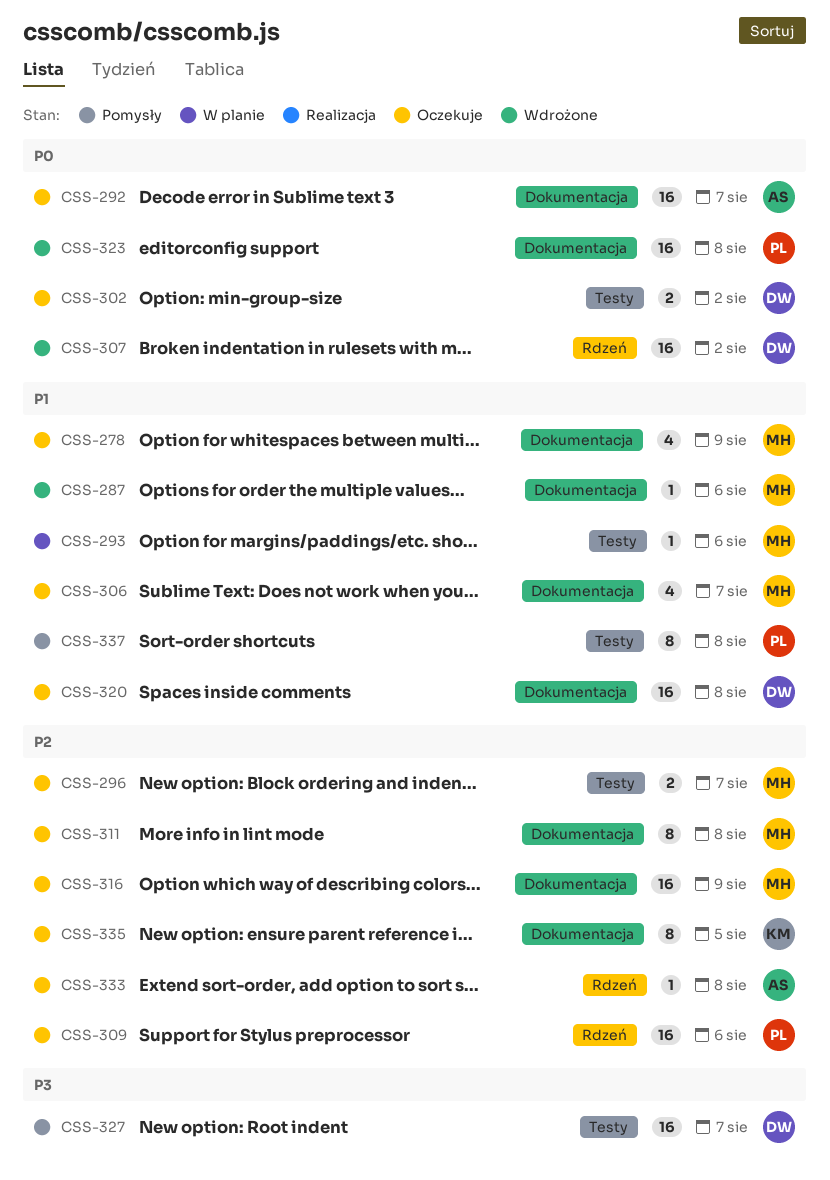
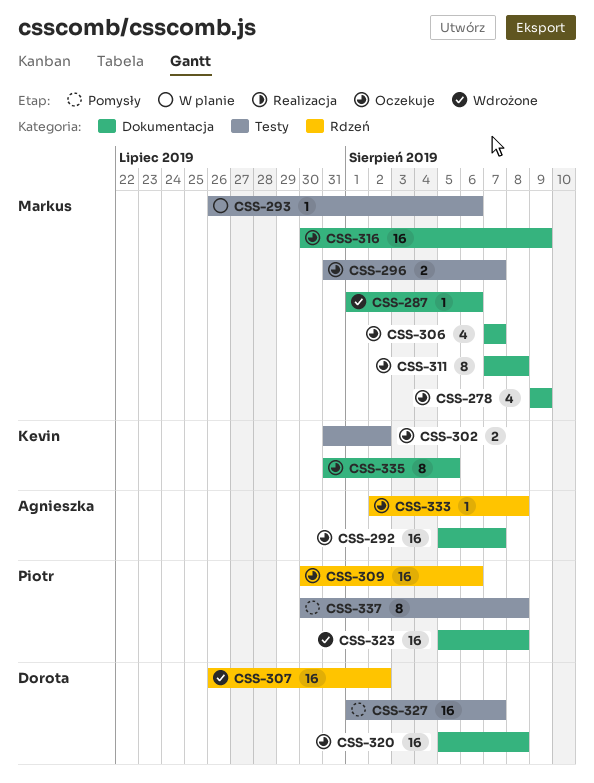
CSS-302, owner: Dorota -> Kevin

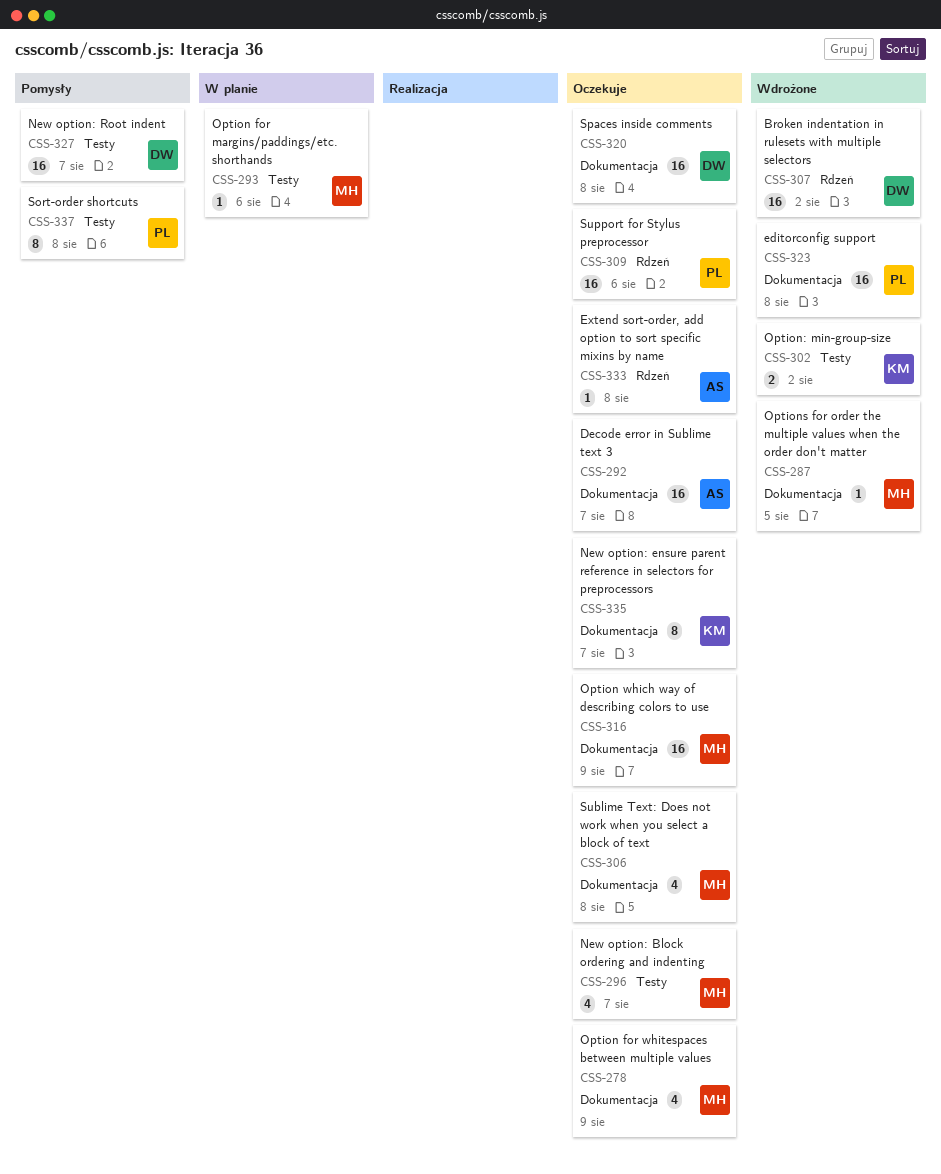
CSS-287, due: Aug 6 -> Aug 5
CSS-296, estimate: 2 -> 4
CSS-302, status: Oczekuje -> Wdrożone
CSS-306, due: Aug 7 -> Aug 8
CSS-311: present -> none
CSS-335, due: Aug 5 -> Aug 7

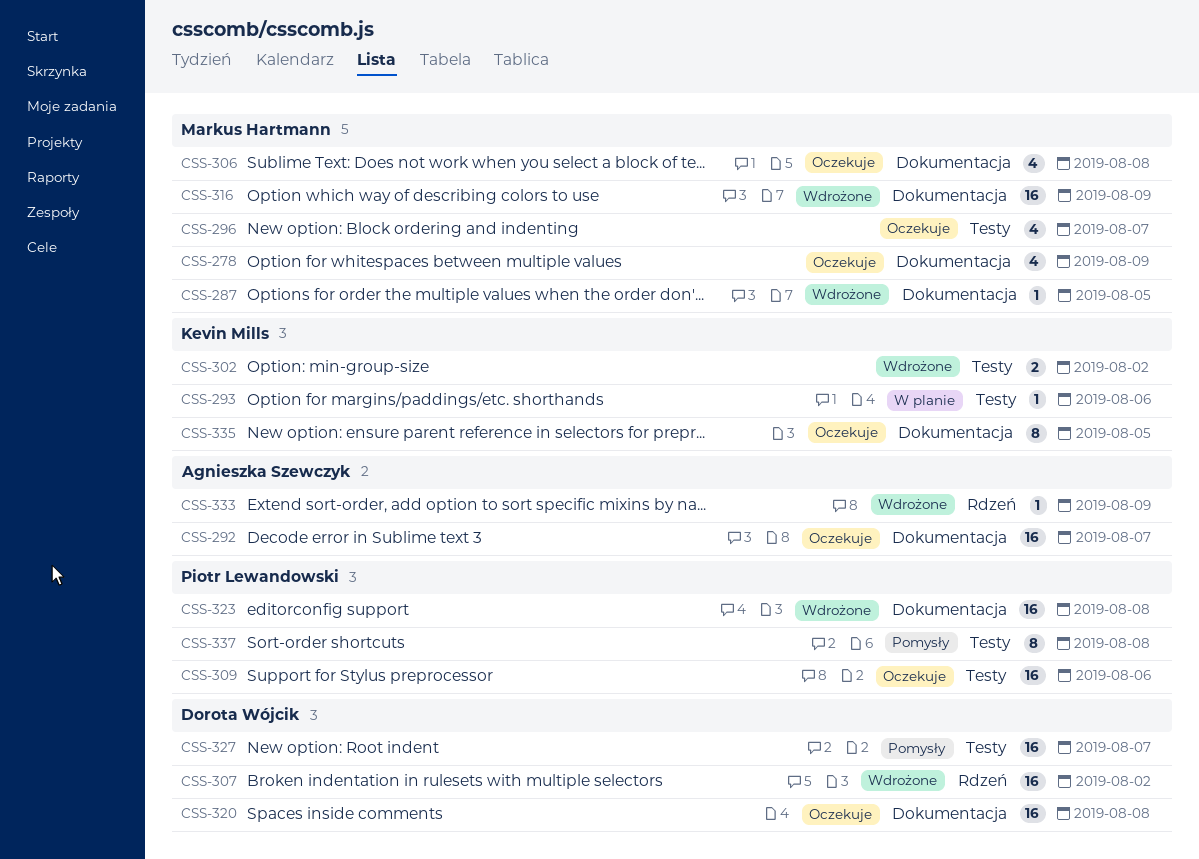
CSS-293, owner: Markus Hartmann -> Kevin Mills
CSS-309, label: Rdzeń -> Testy
CSS-316, status: Oczekuje -> Wdrożone
CSS-333, status: Oczekuje -> Wdrożone
CSS-333, due: Aug 8 -> Aug 9
CSS-335, due: Aug 7 -> Aug 5

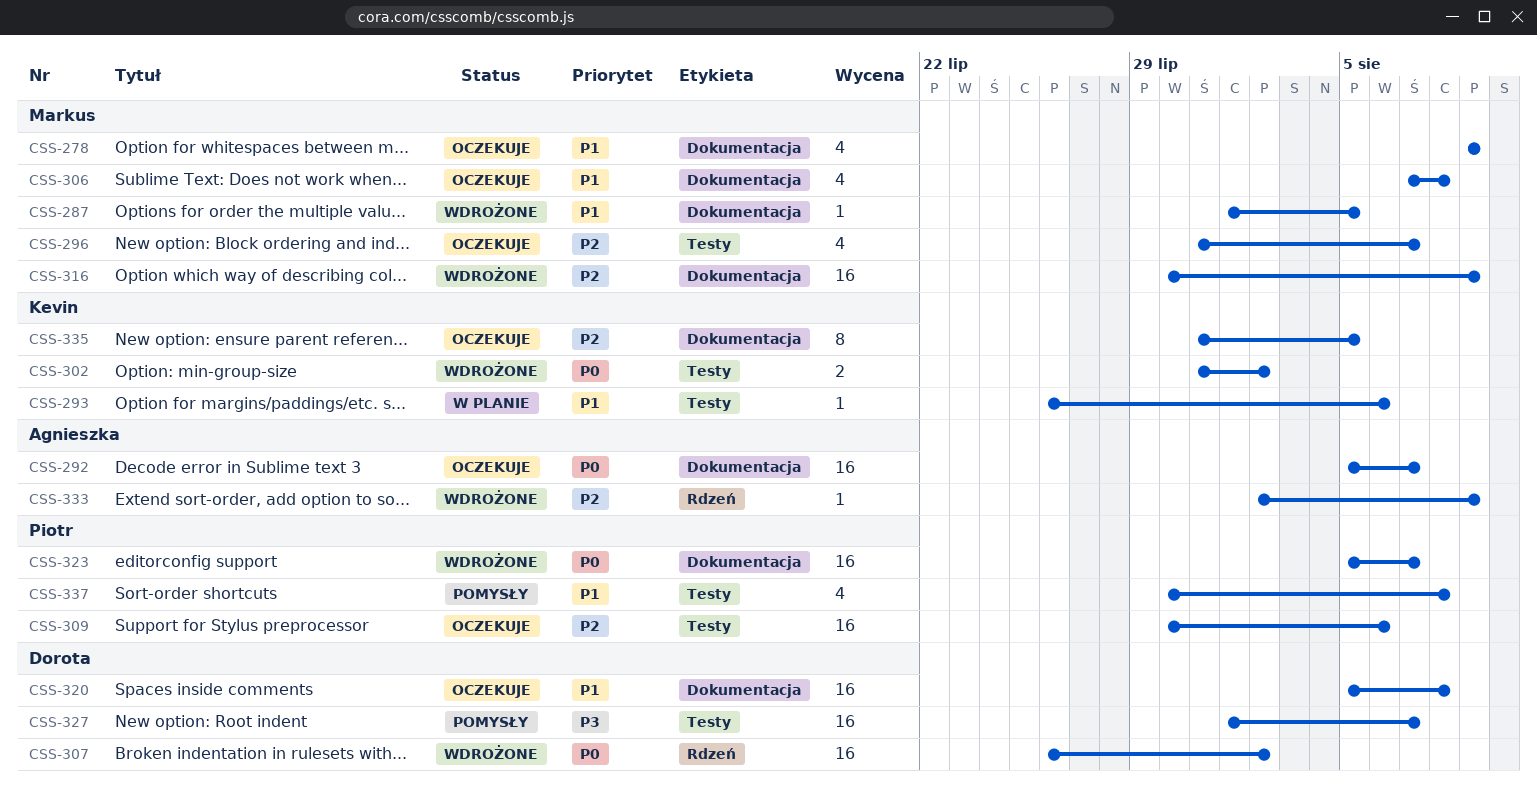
CSS-323, due: Aug 8 -> Aug 7
CSS-337, estimate: 8 -> 4

